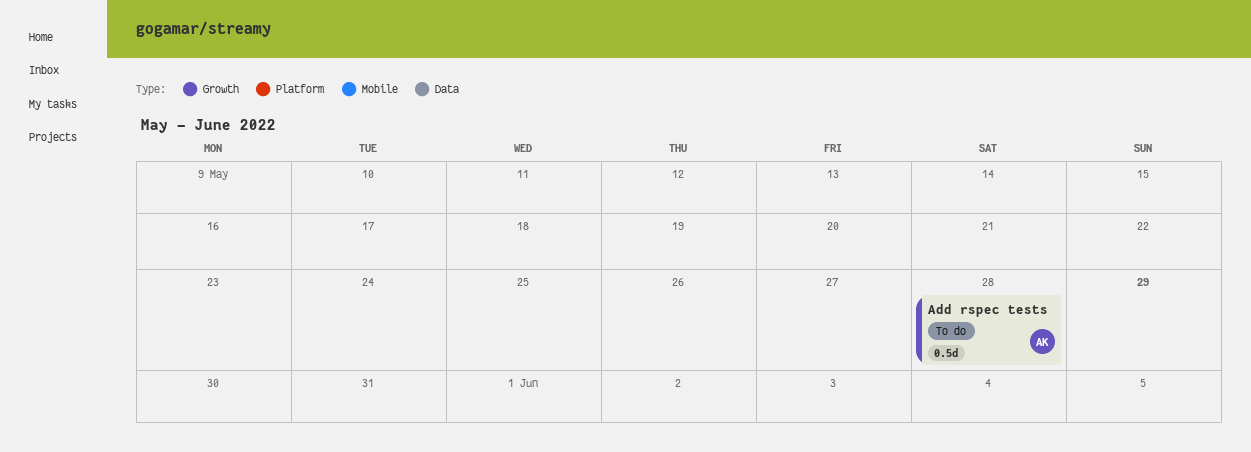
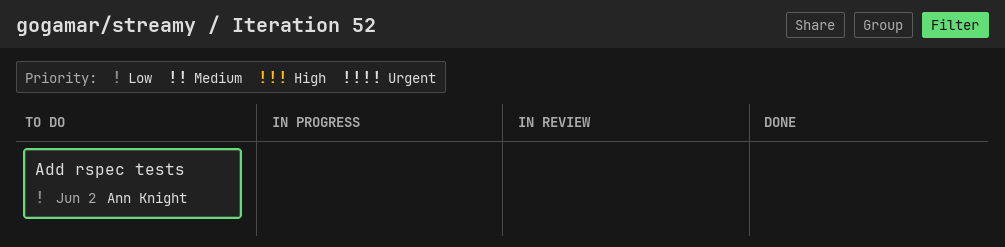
Add rspec tests, due: May 28 -> Jun 2

